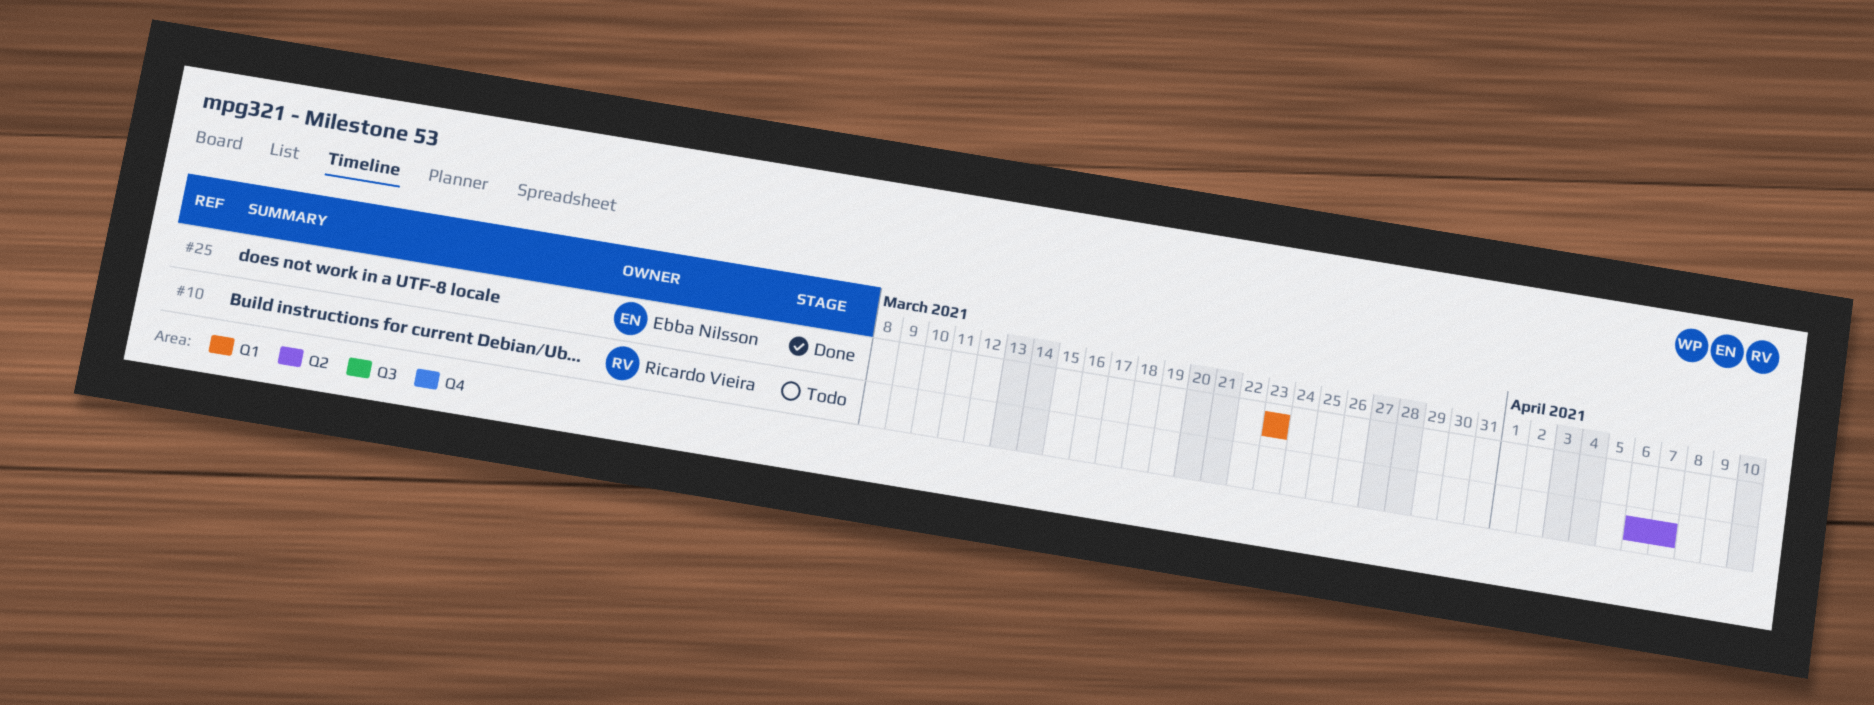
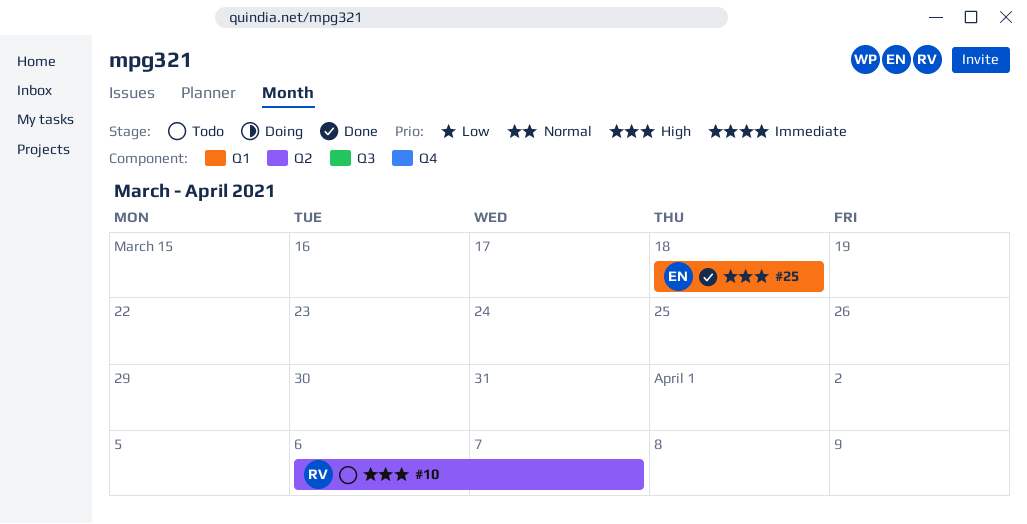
#25, start: Mar 23 -> Mar 18
#25, due: Mar 23 -> Mar 18

